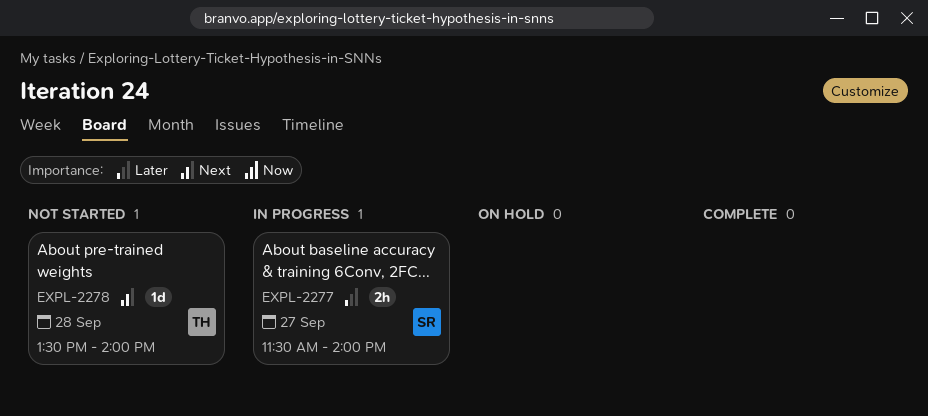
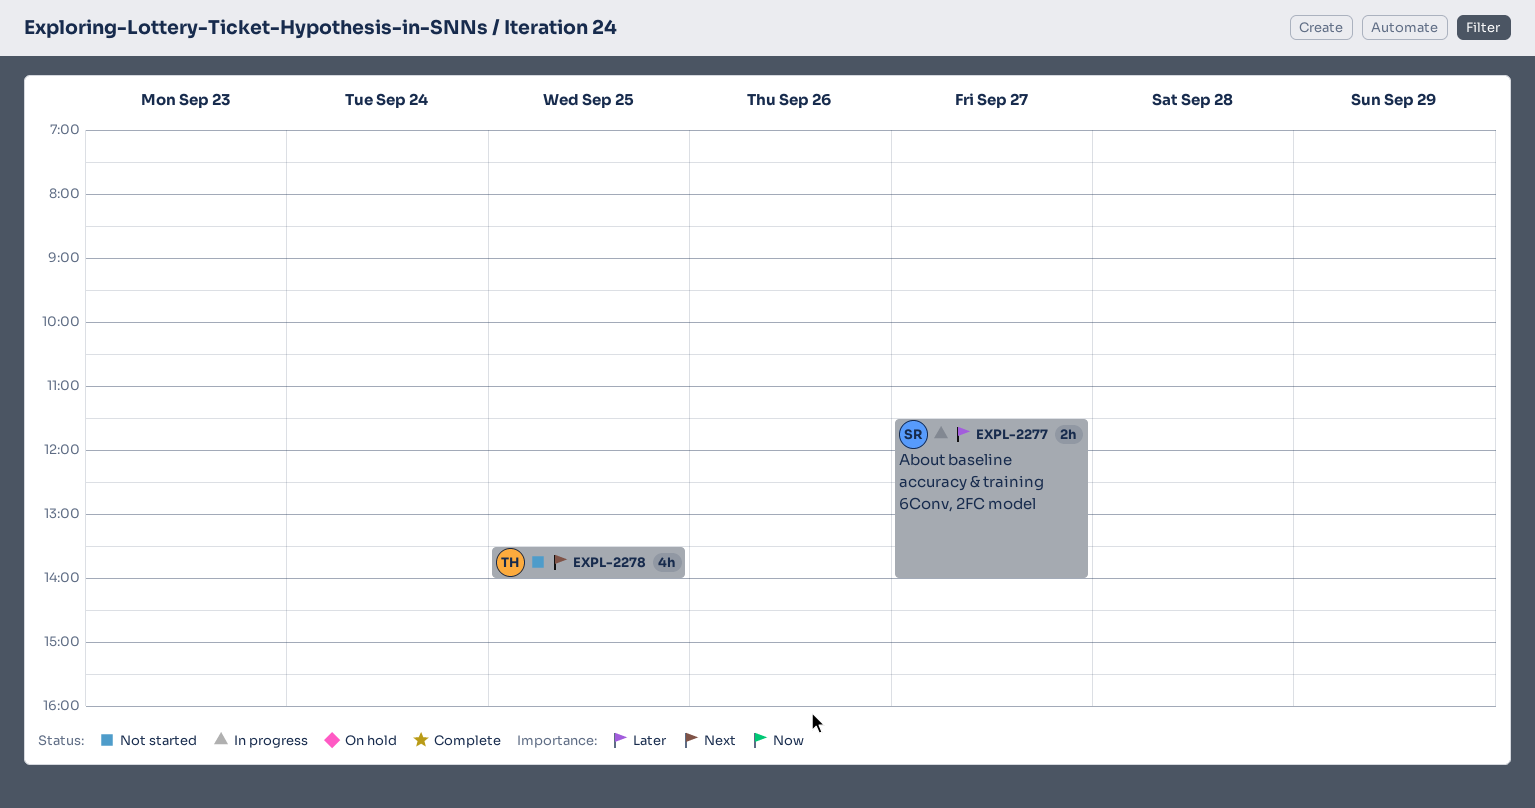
EXPL-2278, estimate: 1d -> 4h
EXPL-2278, day: Sep 28 -> Sep 25

